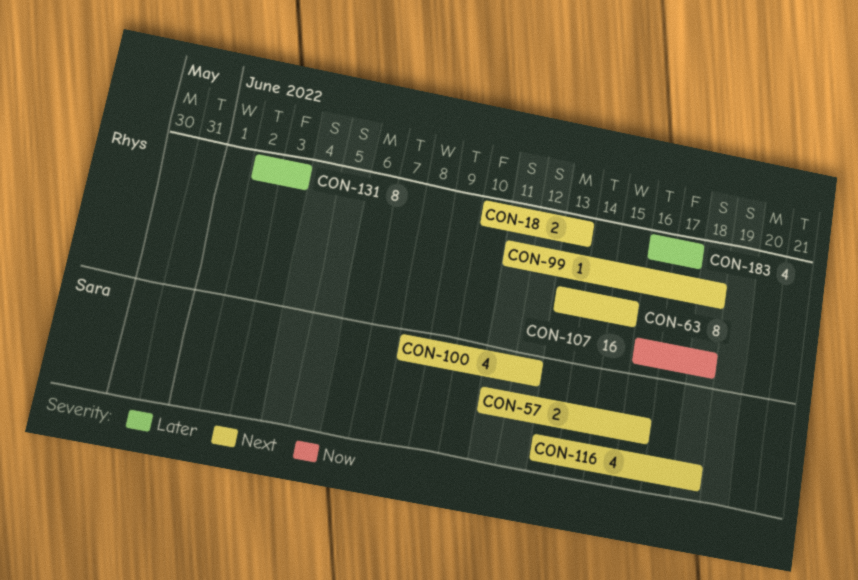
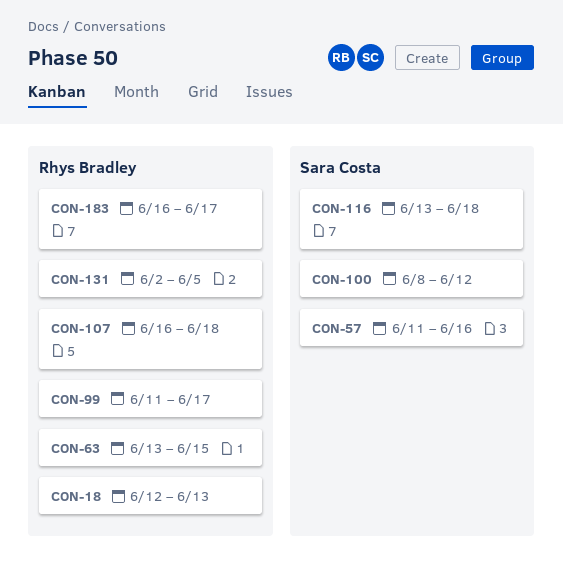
CON-18, start: Jun 10 -> Jun 12
CON-99, due: Jun 18 -> Jun 17
CON-131, due: Jun 3 -> Jun 5

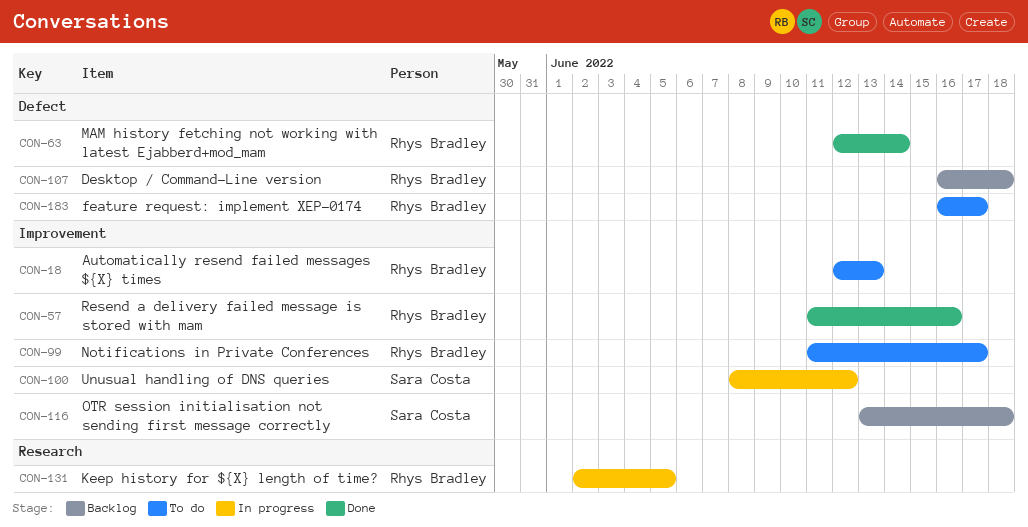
CON-57, owner: Sara Costa -> Rhys Bradley
CON-63, start: Jun 13 -> Jun 12
CON-63, due: Jun 15 -> Jun 14

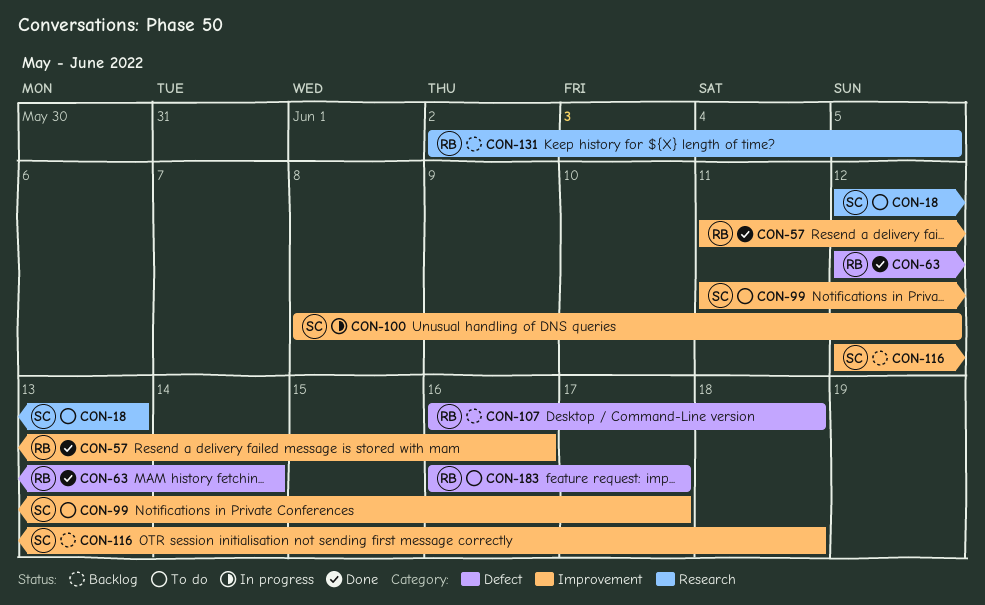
CON-18, owner: Rhys Bradley -> Sara Costa
CON-18, label: Improvement -> Research
CON-99, owner: Rhys Bradley -> Sara Costa
CON-116, start: Jun 13 -> Jun 12
CON-131, status: In progress -> Backlog

